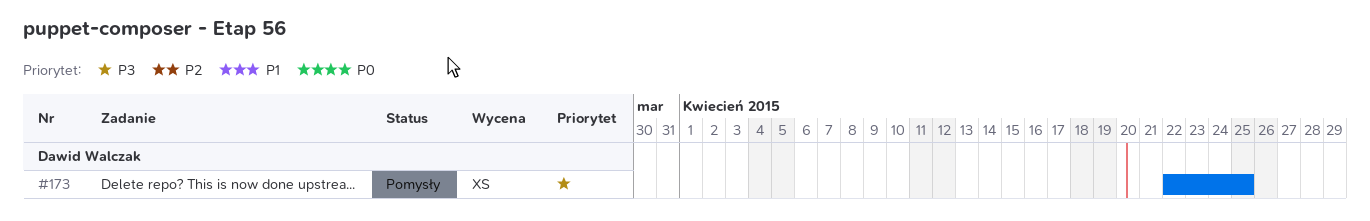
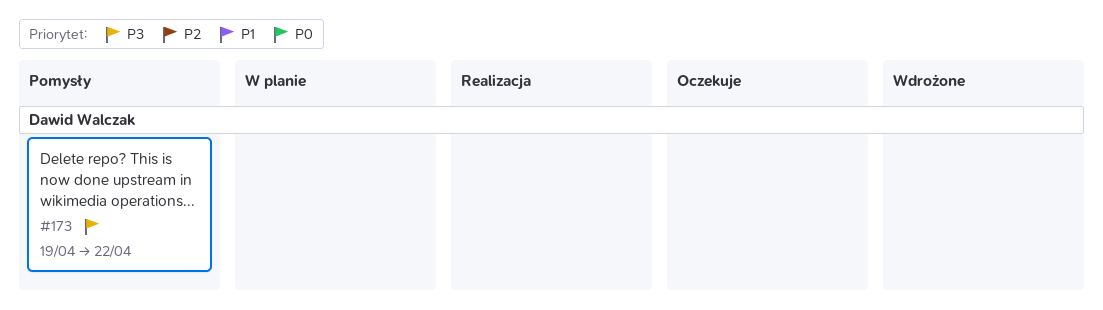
#173, start: Apr 22 -> Apr 19
#173, due: Apr 25 -> Apr 22

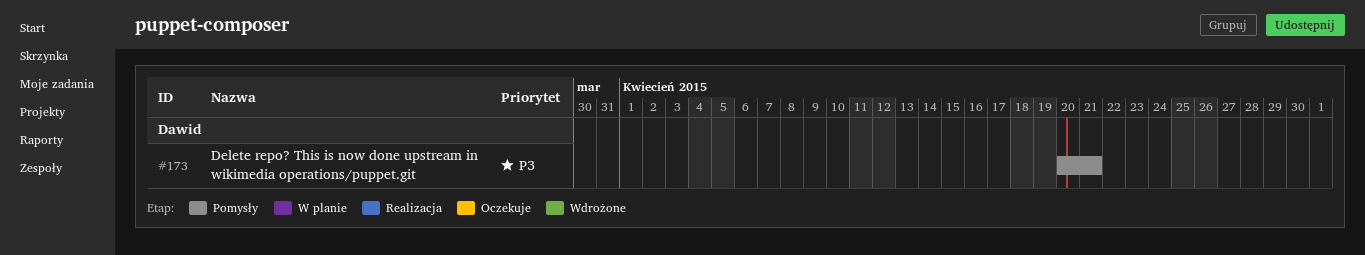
#173, start: Apr 19 -> Apr 20
#173, due: Apr 22 -> Apr 21

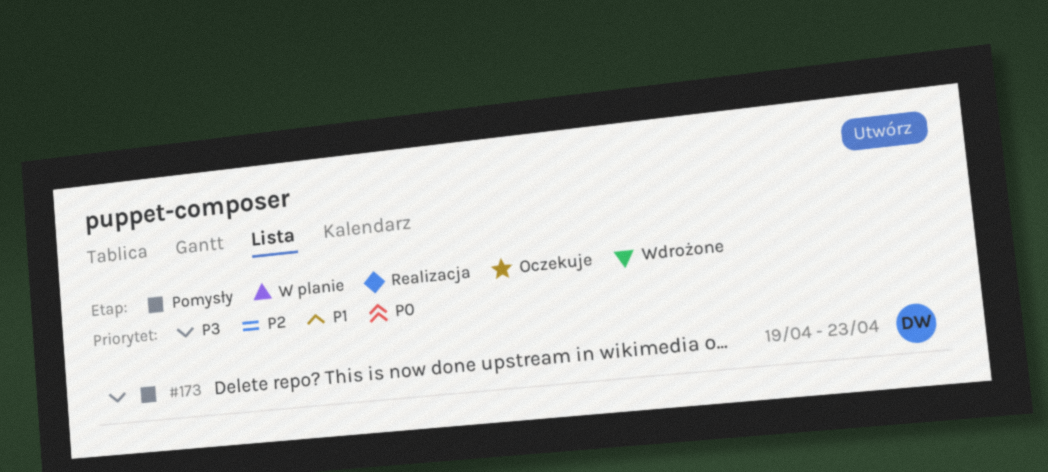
#173, start: Apr 20 -> Apr 19
#173, due: Apr 21 -> Apr 23

